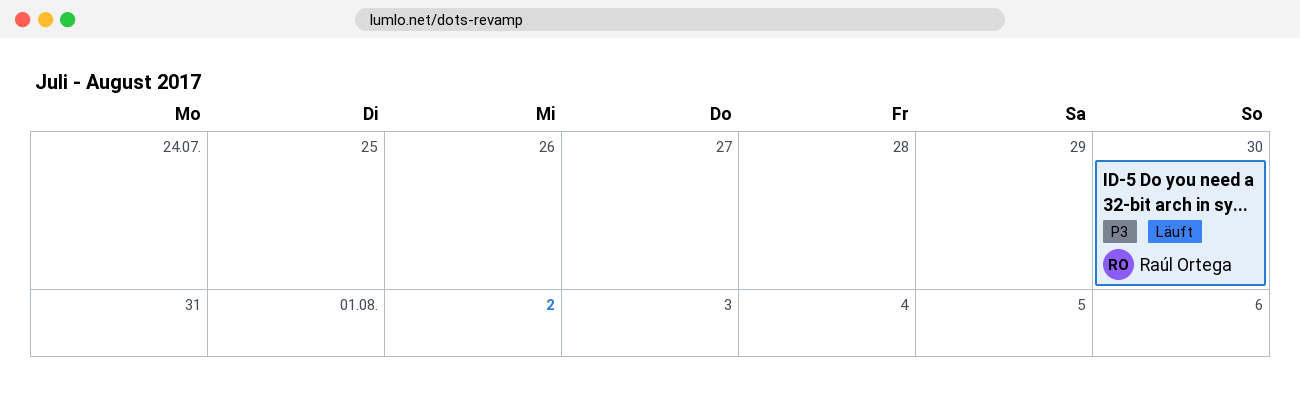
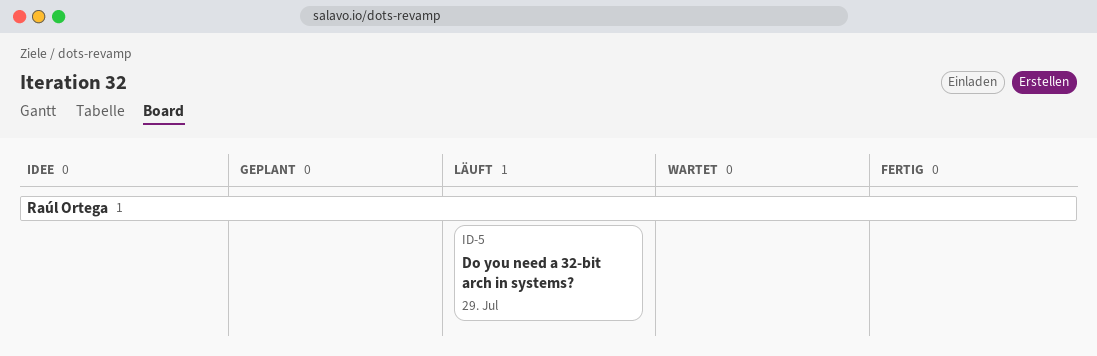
ID-5, due: Jul 30 -> Jul 29

